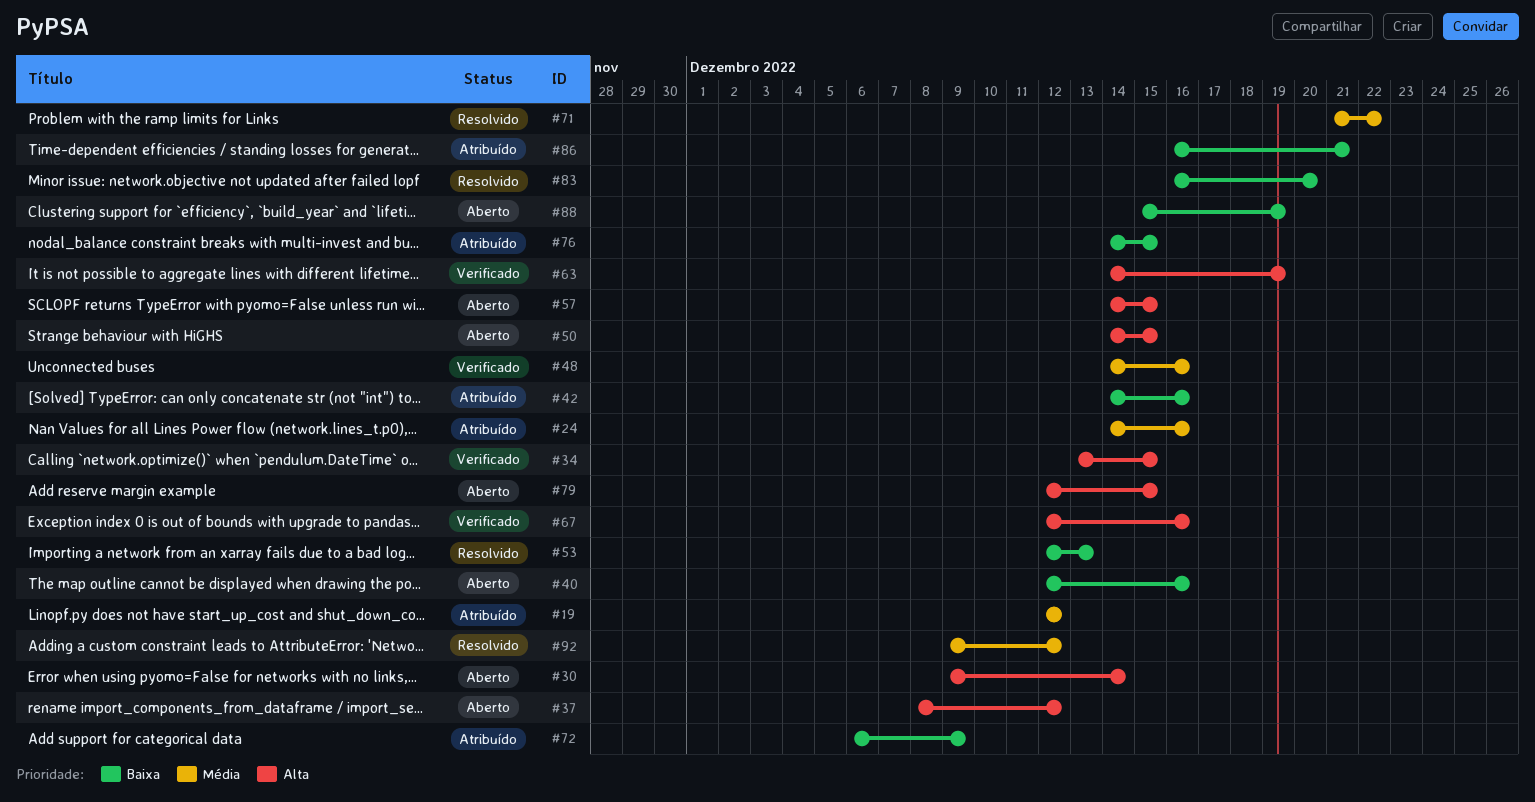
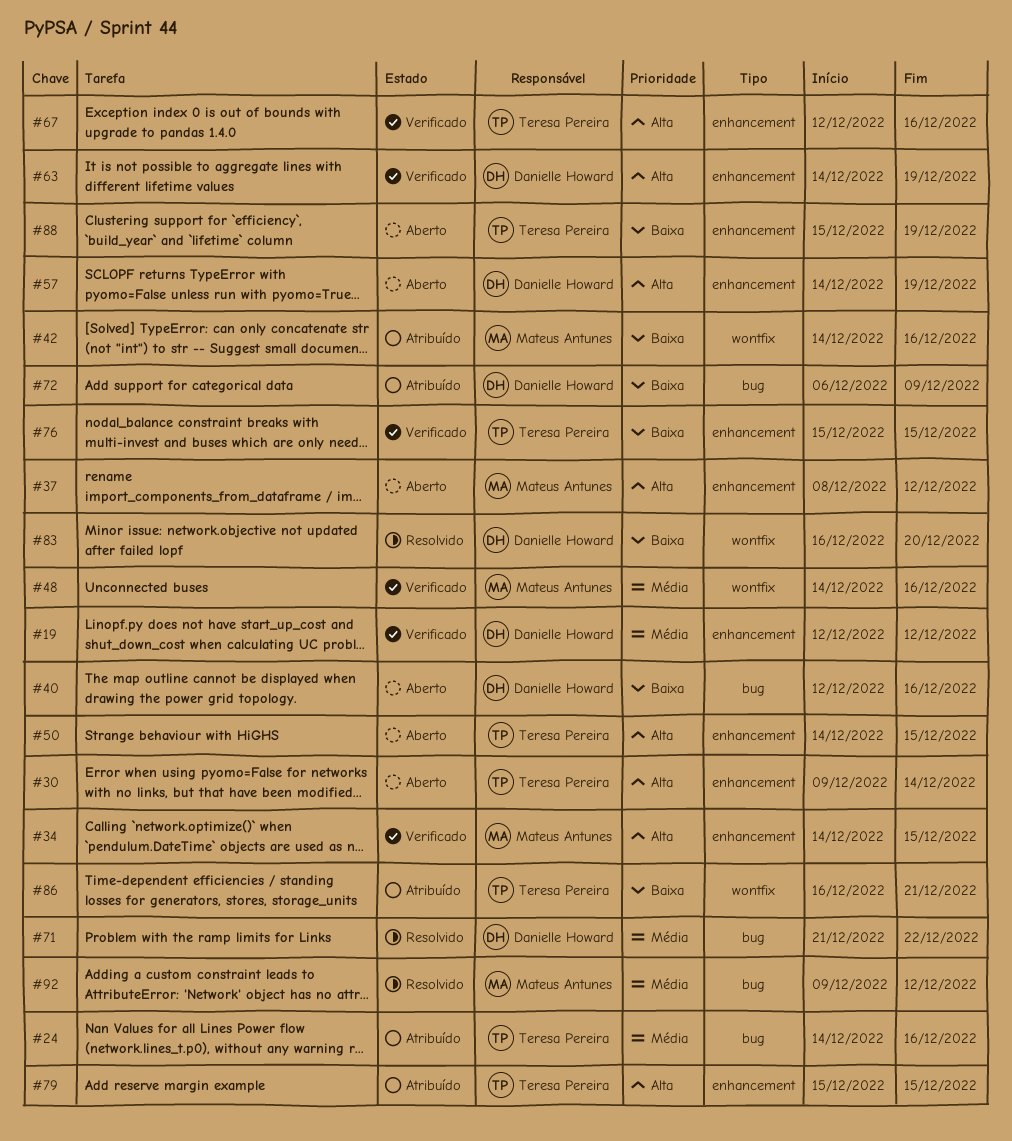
#19, status: Atribuído -> Verificado
#34, start: Dec 13 -> Dec 14
#53: present -> none
#57, due: Dec 15 -> Dec 19
#76, status: Atribuído -> Verificado
#76, start: Dec 14 -> Dec 15
#79, status: Aberto -> Atribuído
#79, start: Dec 12 -> Dec 15

